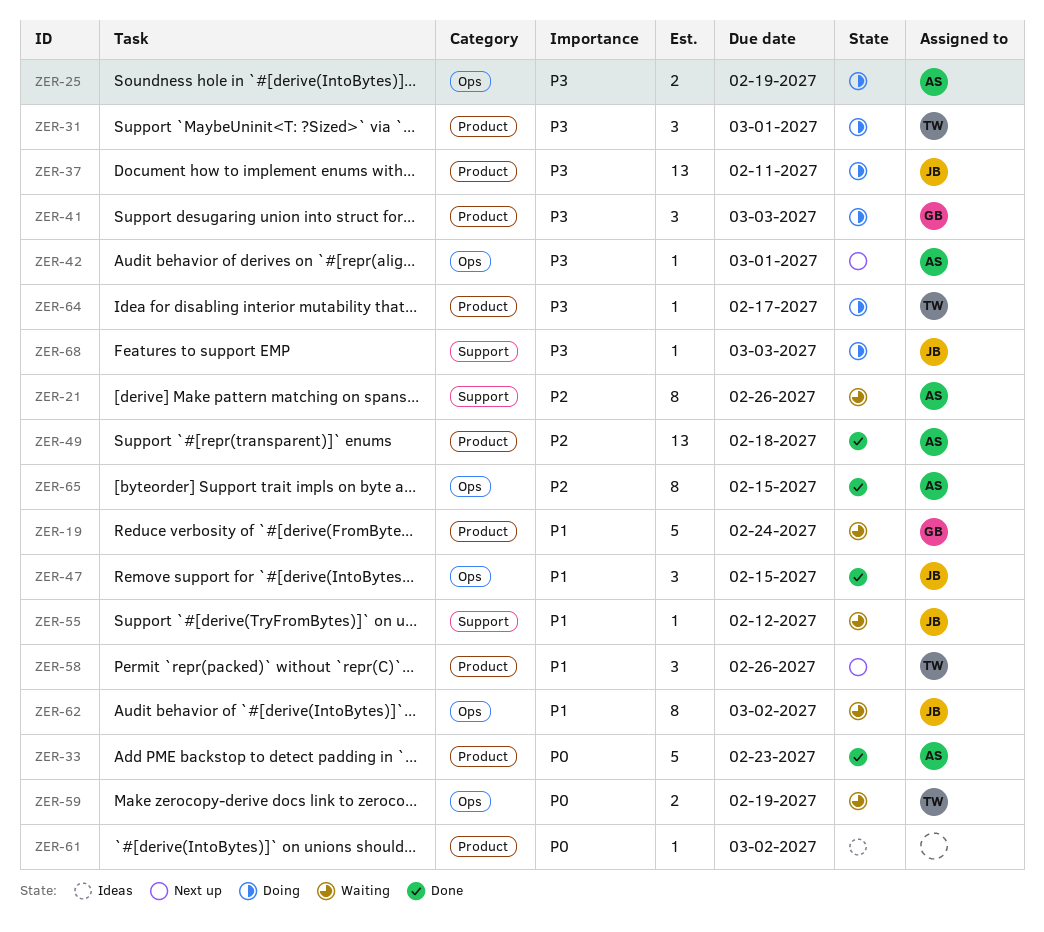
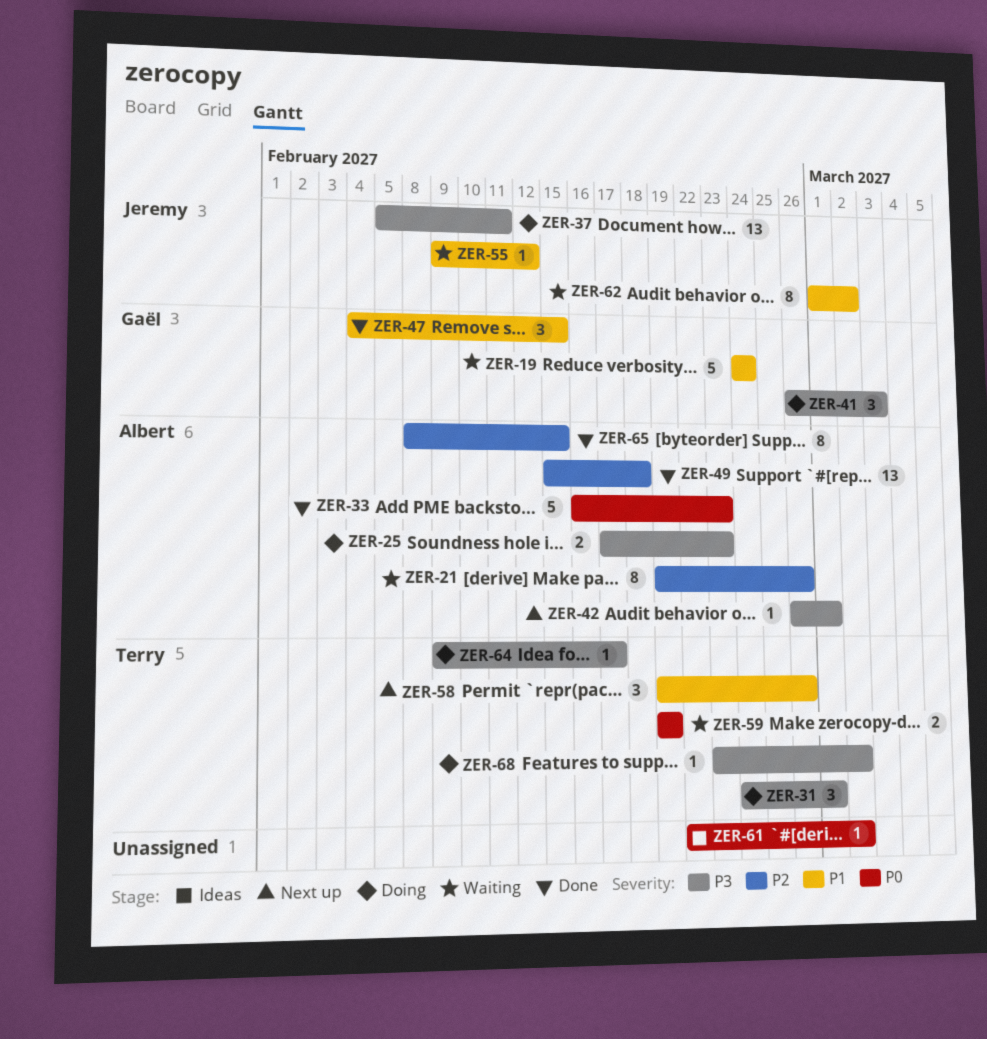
ZER-25, due: Feb 19 -> Feb 23
ZER-47, owner: Jeremy -> Gaël
ZER-68, owner: Jeremy -> Terry
ZER-68, due: Mar 3 -> Mar 2

